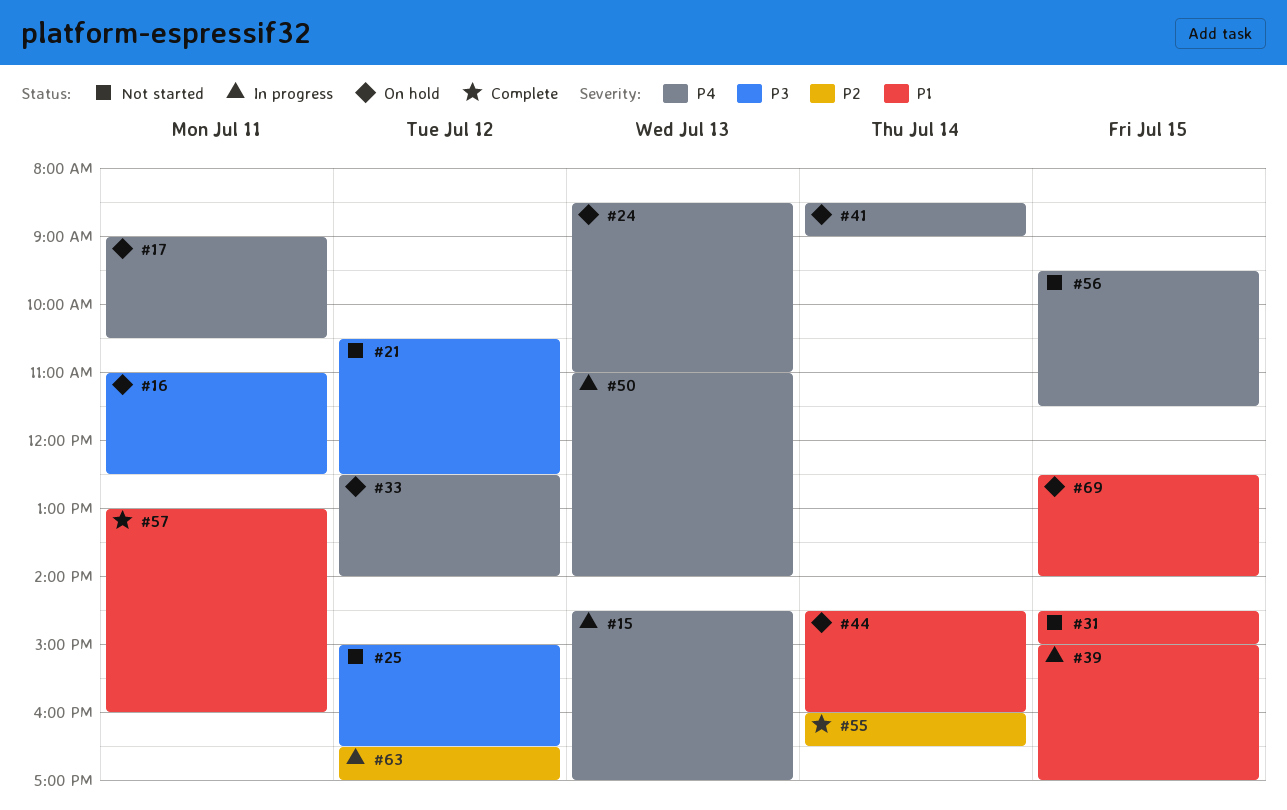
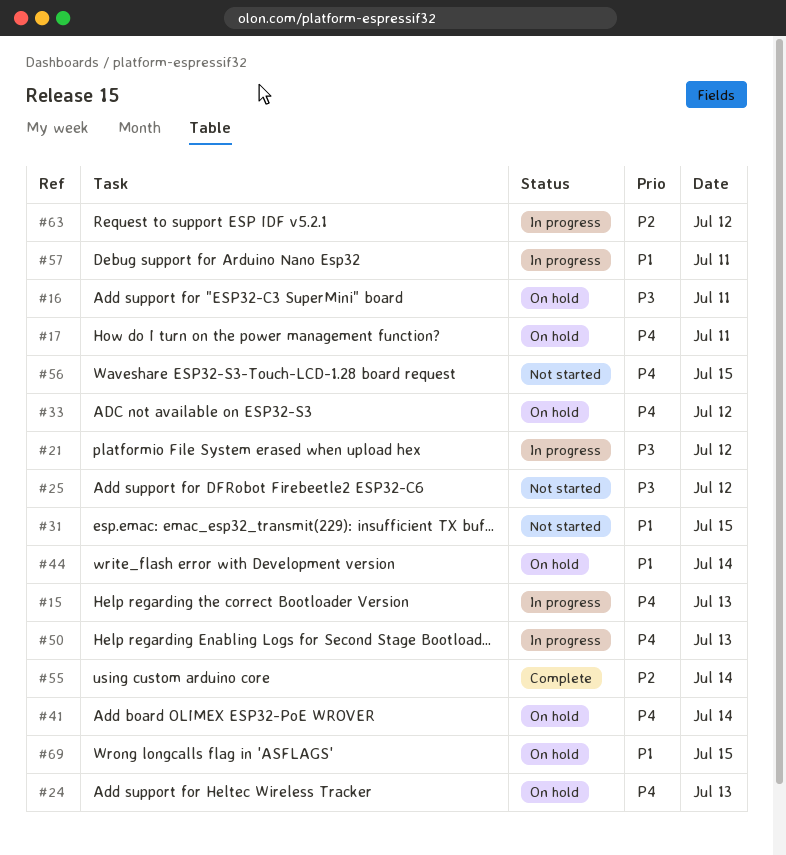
#21, status: Not started -> In progress
#39: present -> none
#57, status: Complete -> In progress

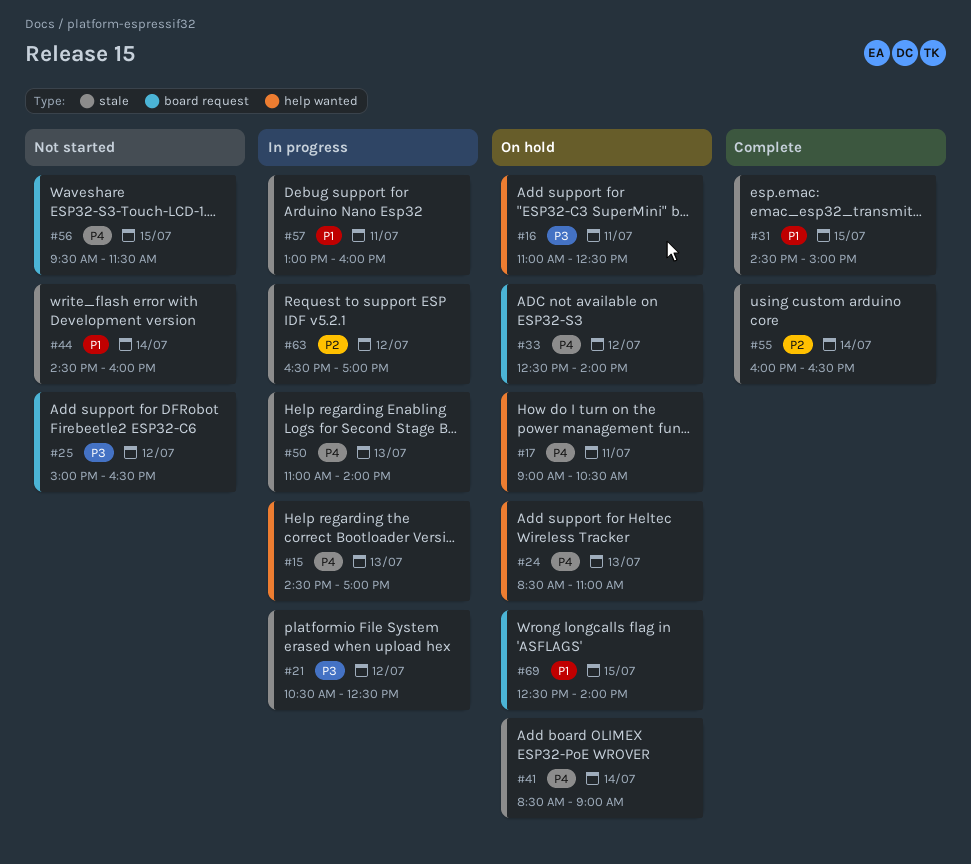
#31, status: Not started -> Complete
#44, status: On hold -> Not started

